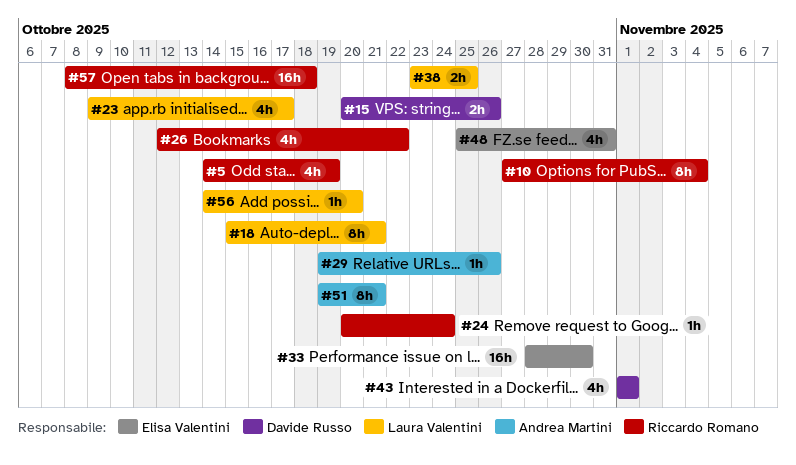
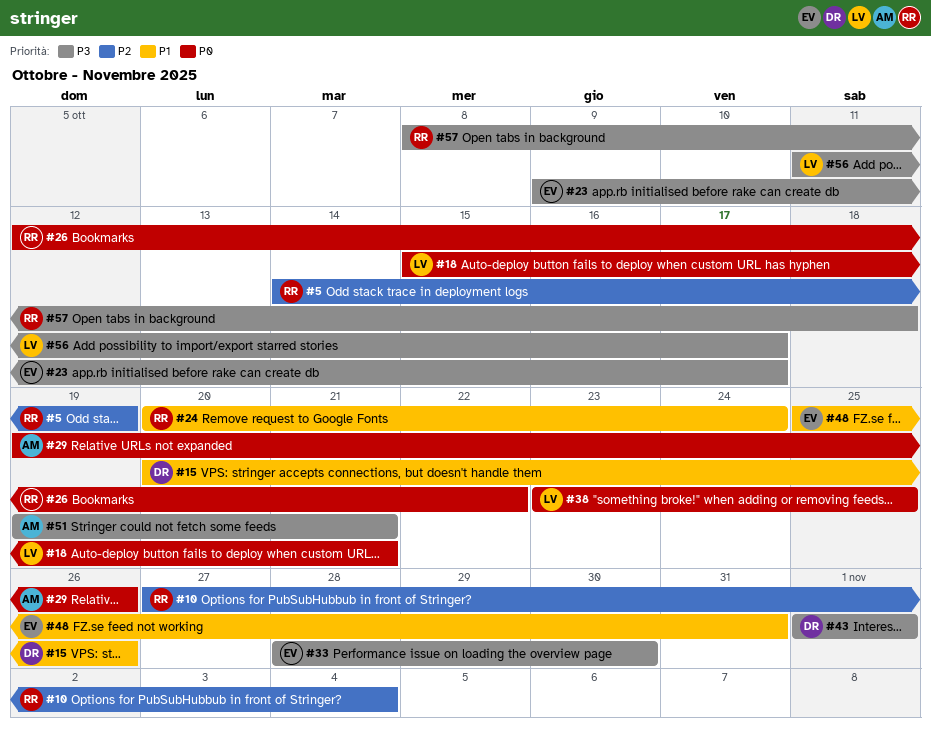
#23, owner: Laura Valentini -> Elisa Valentini
#56, start: Oct 14 -> Oct 11
#56, due: Oct 20 -> Oct 17

